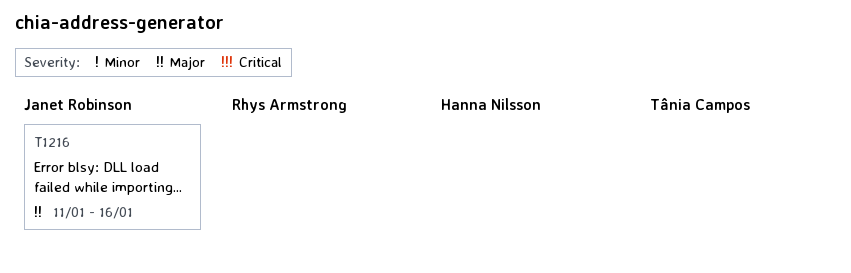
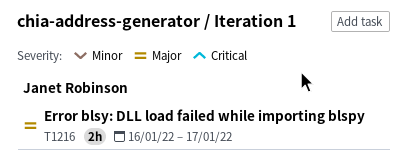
T1216, start: Jan 11 -> Jan 16
T1216, due: Jan 16 -> Jan 17

